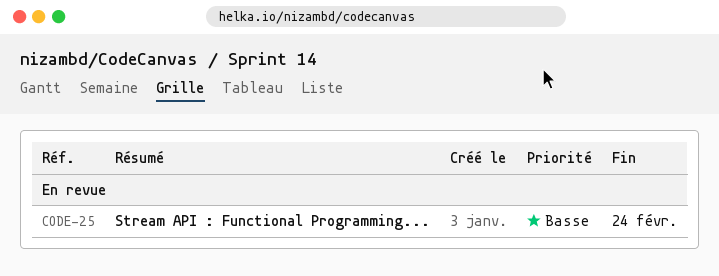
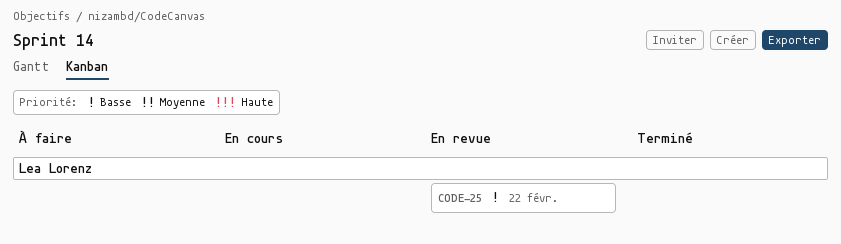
CODE-25, due: Feb 24 -> Feb 22

